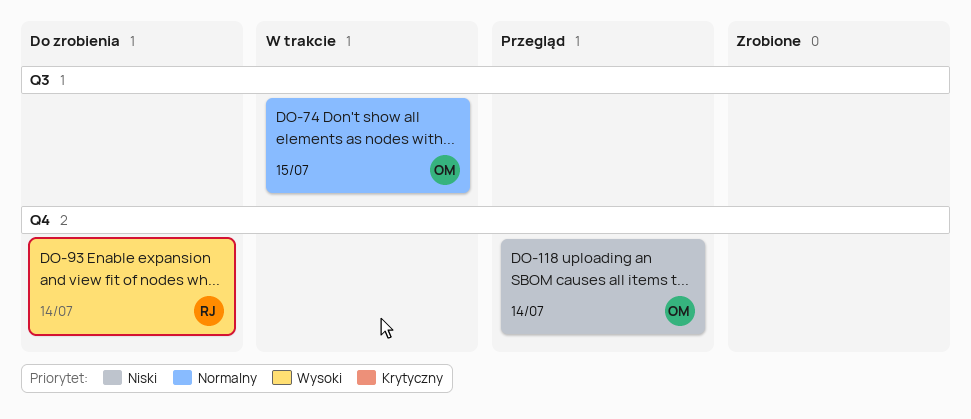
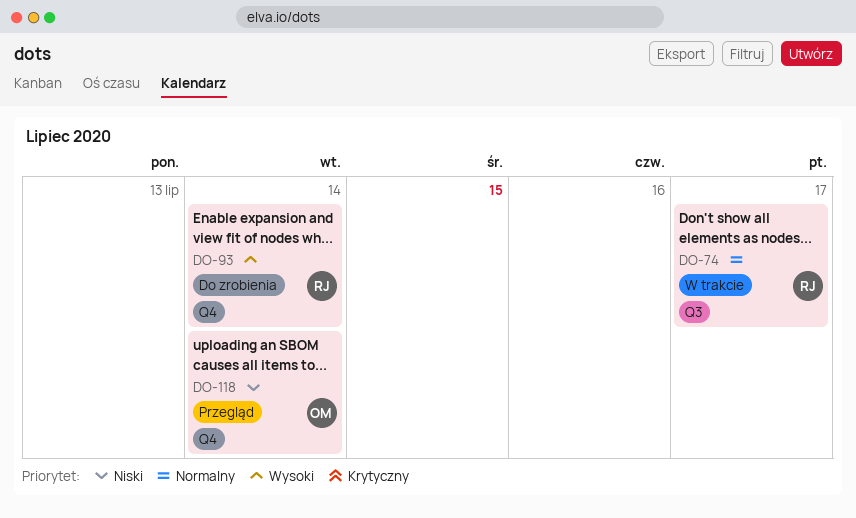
DO-74, owner: OM -> RJ
DO-74, due: Jul 15 -> Jul 17

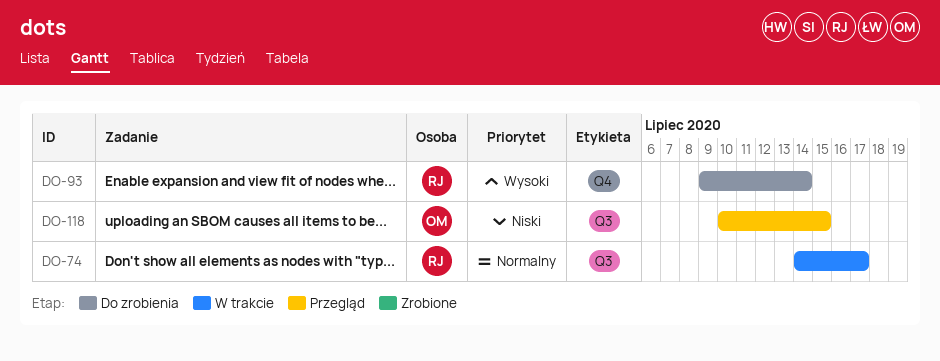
DO-118, label: Q4 -> Q3
DO-118, due: Jul 14 -> Jul 15

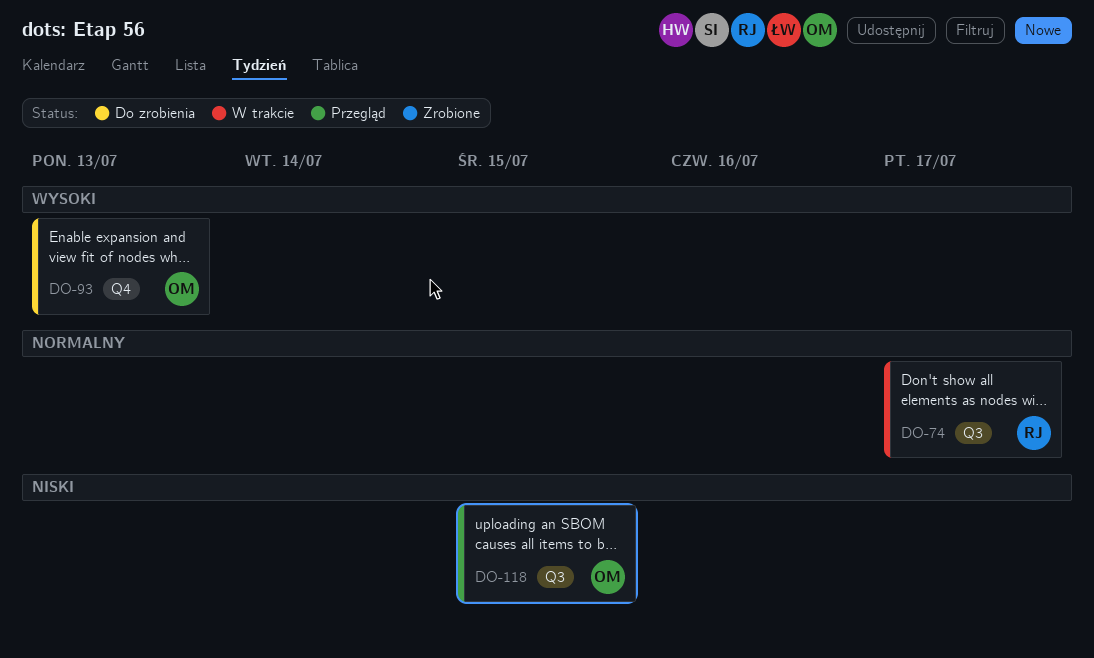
DO-93, owner: RJ -> OM
DO-93, due: Jul 14 -> Jul 13

